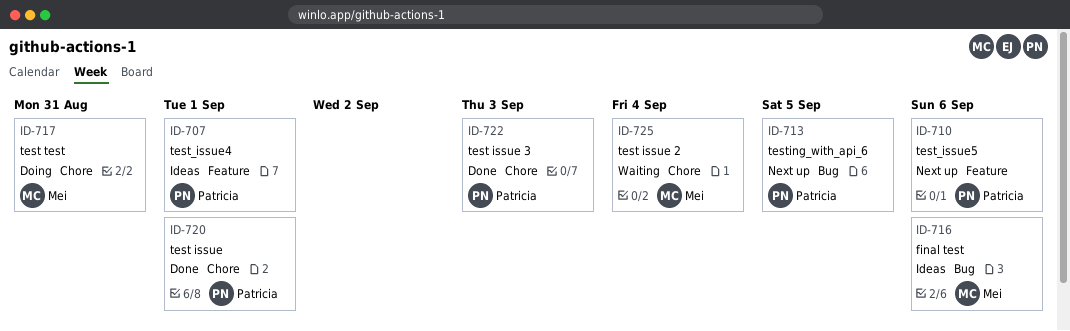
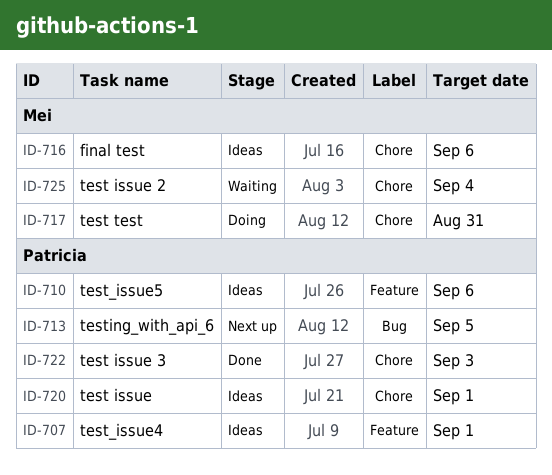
ID-710, status: Next up -> Ideas
ID-716, label: Bug -> Chore
ID-720, status: Done -> Ideas

